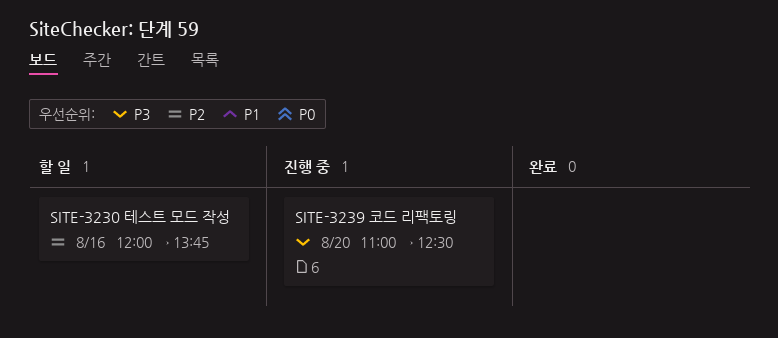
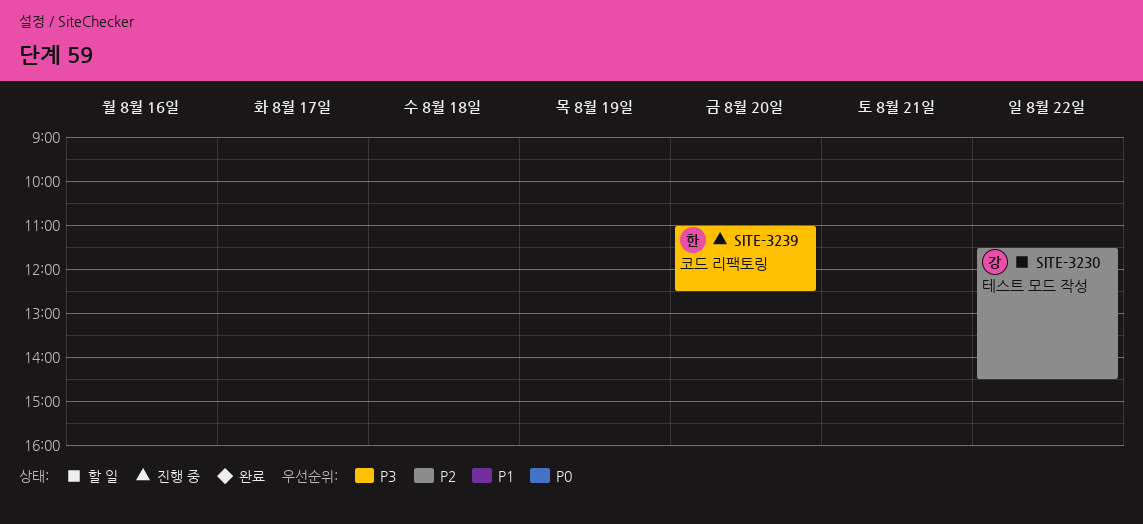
SITE-3230, day: Aug 16 -> Aug 22
SITE-3230, begins: 12:00 -> 11:30
SITE-3230, ends: 13:45 -> 14:30

